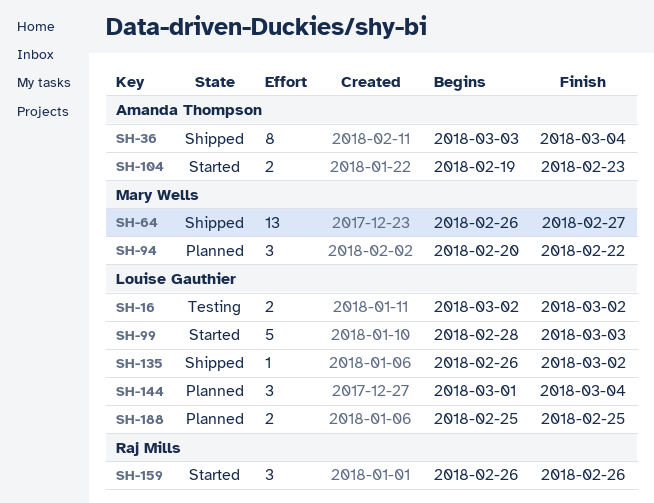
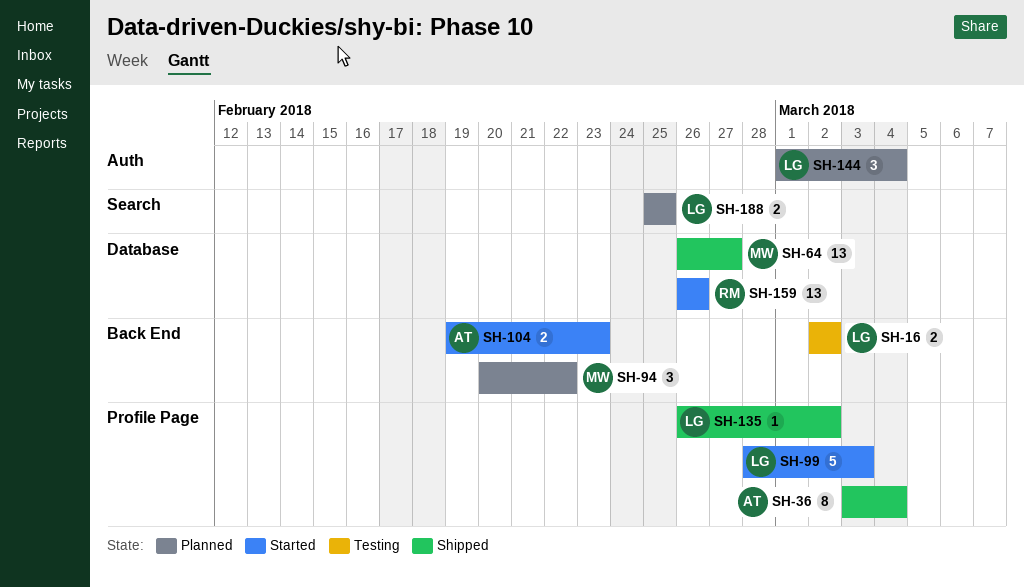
SH-159, estimate: 3 -> 13

